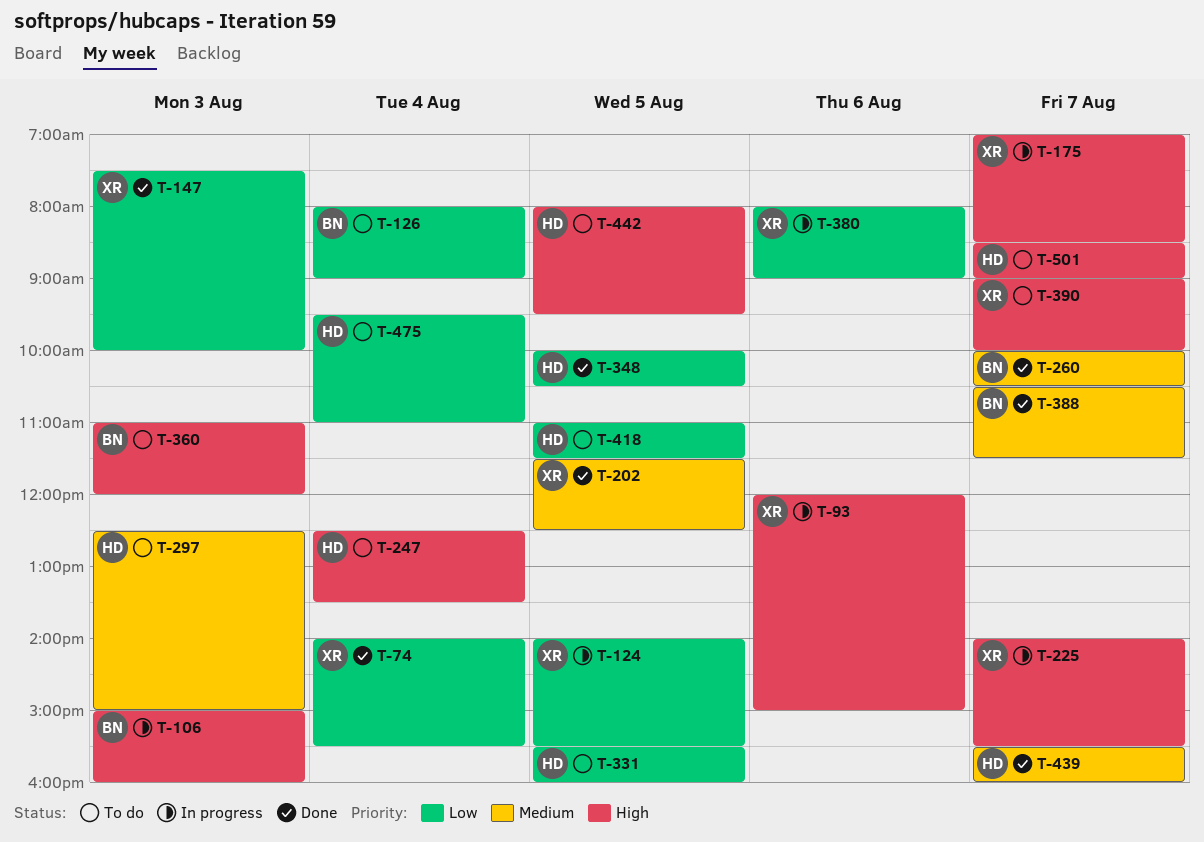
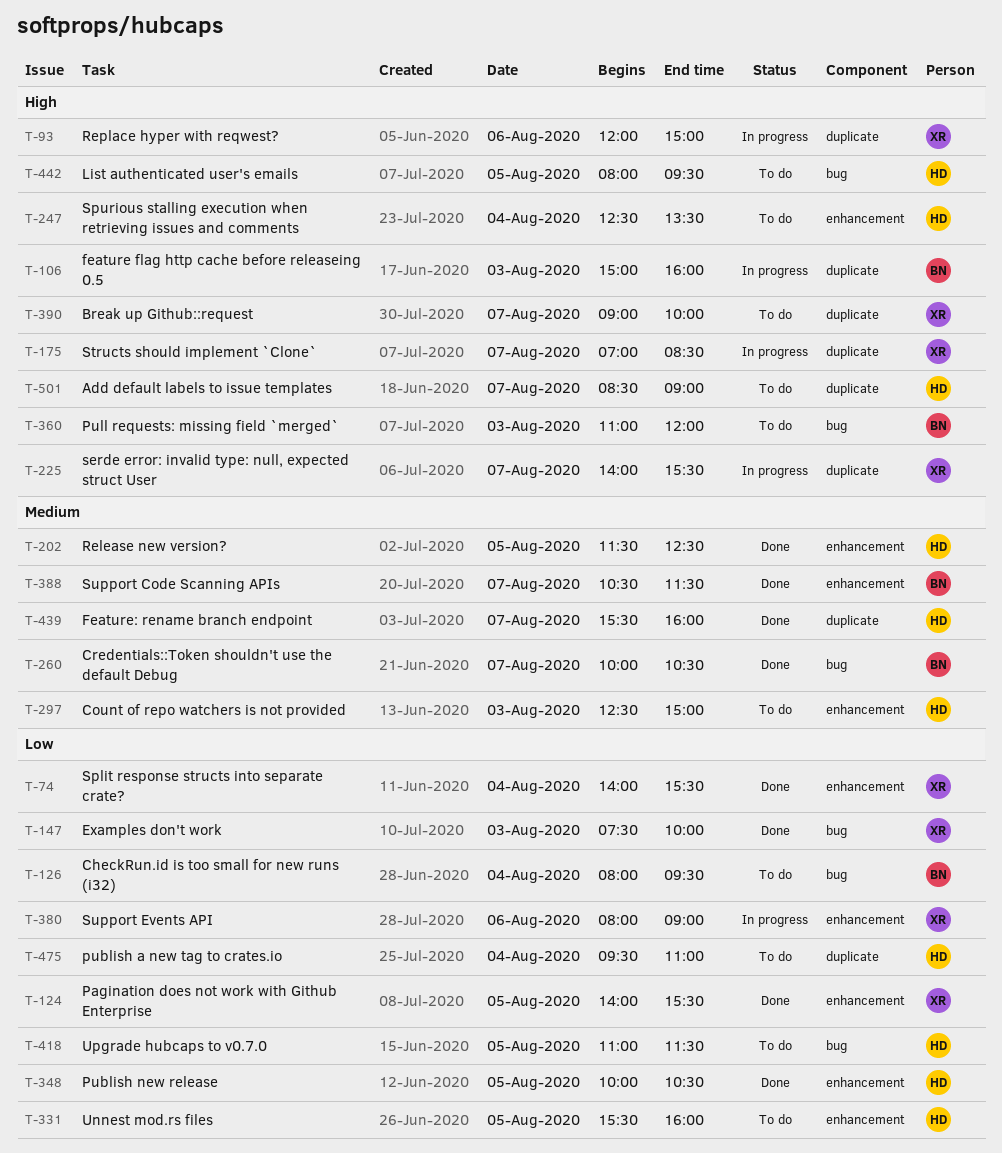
T-124, status: In progress -> Done
T-126, ends: 09:00 -> 09:30
T-202, owner: XR -> HD

